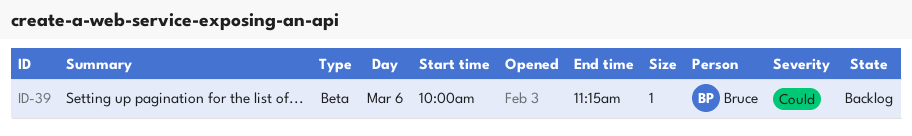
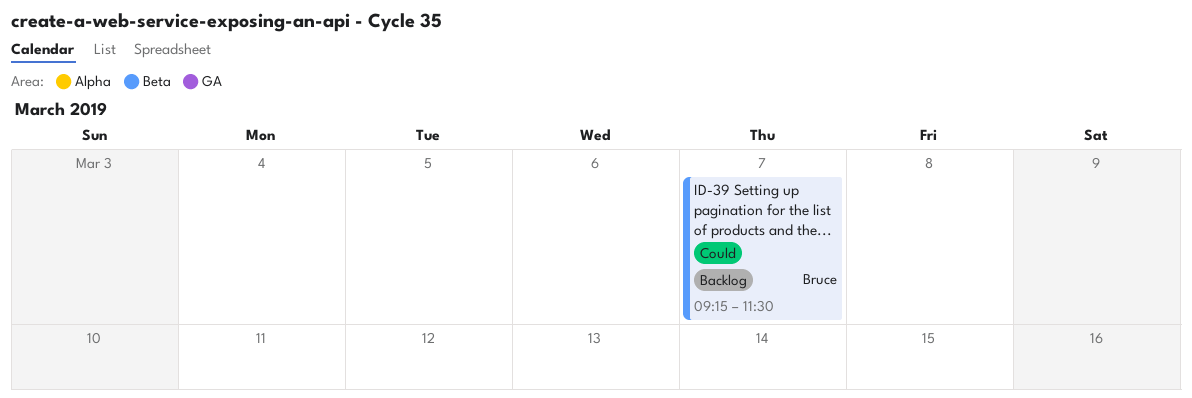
ID-39, day: Mar 6 -> Mar 7
ID-39, begins: 10:00 -> 09:15
ID-39, ends: 11:15 -> 11:30

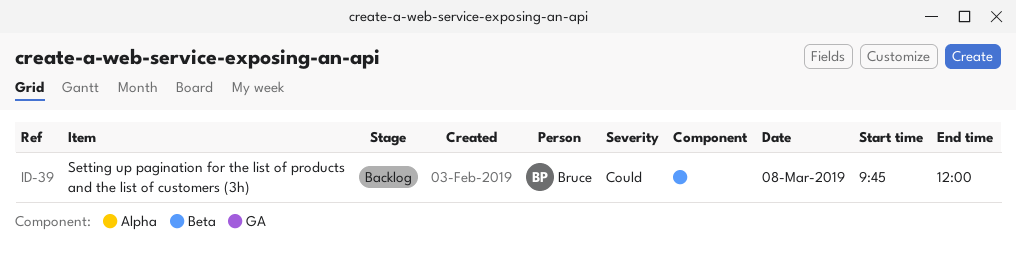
ID-39, day: Mar 7 -> Mar 8
ID-39, begins: 09:15 -> 09:45
ID-39, ends: 11:30 -> 12:00

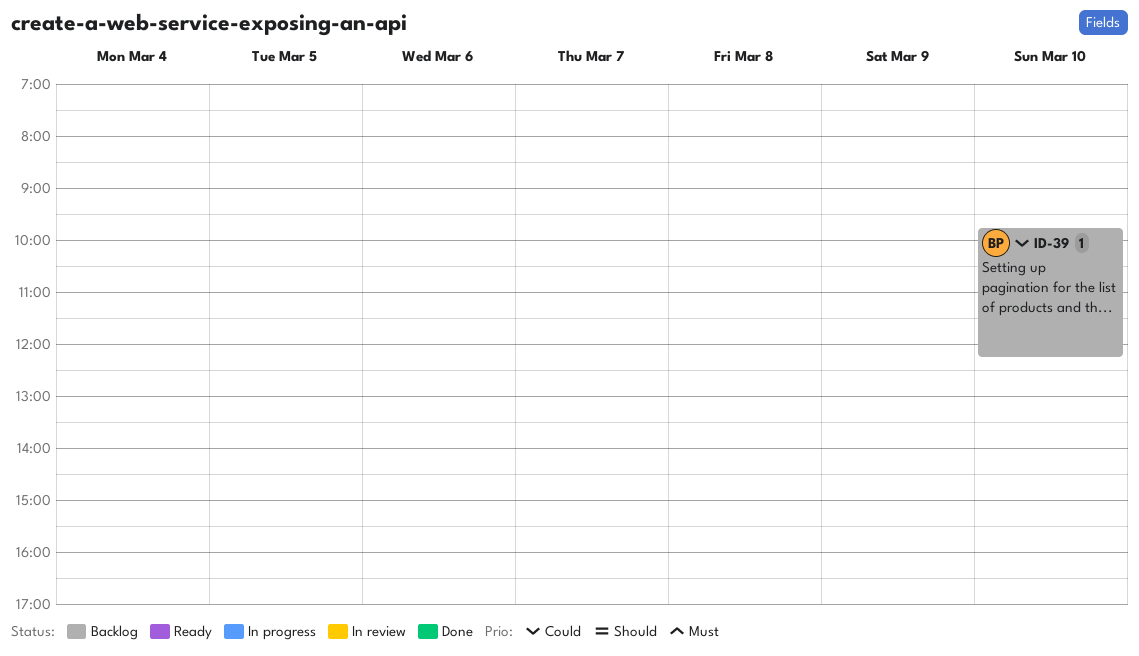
ID-39, day: Mar 8 -> Mar 10
ID-39, ends: 12:00 -> 12:15

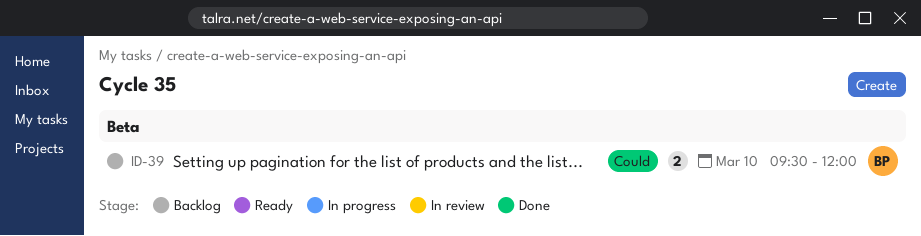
ID-39, estimate: 1 -> 2
ID-39, begins: 09:45 -> 09:30
ID-39, ends: 12:15 -> 12:00

